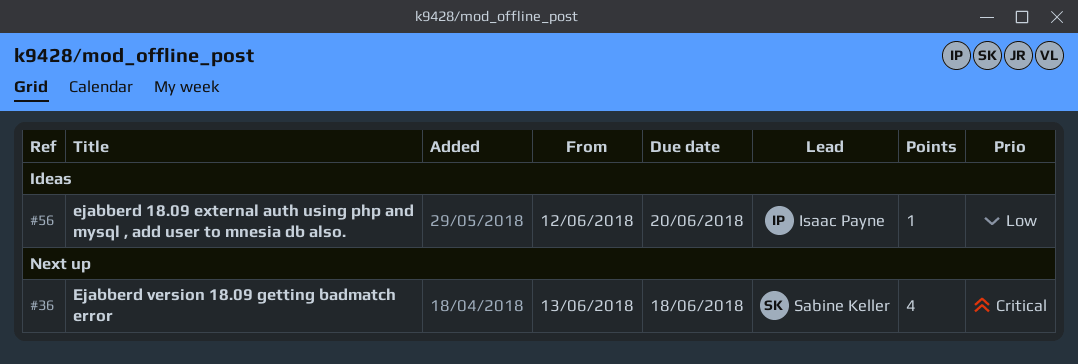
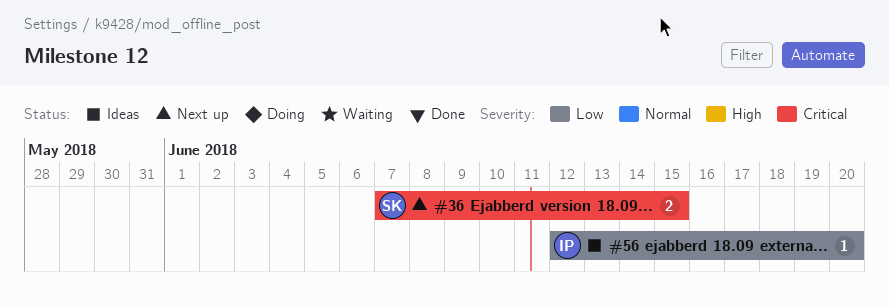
#36, estimate: 4 -> 2
#36, start: Jun 13 -> Jun 7
#36, due: Jun 18 -> Jun 15

